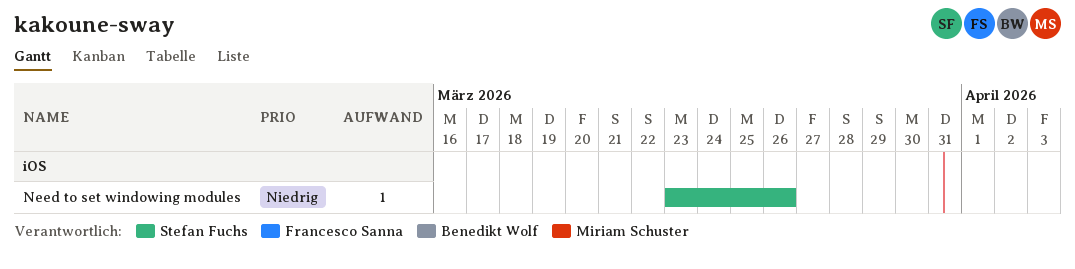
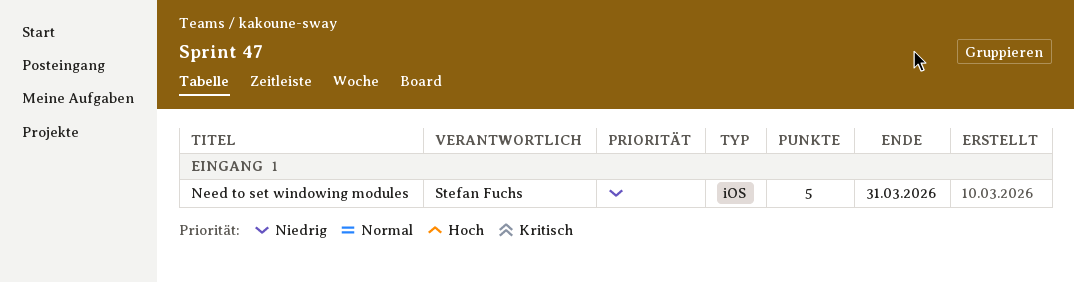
Need to set windowing modules, estimate: 1 -> 5
Need to set windowing modules, due: Mar 26 -> Mar 31

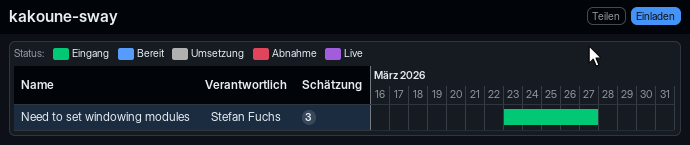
Need to set windowing modules, estimate: 5 -> 3
Need to set windowing modules, due: Mar 31 -> Mar 27

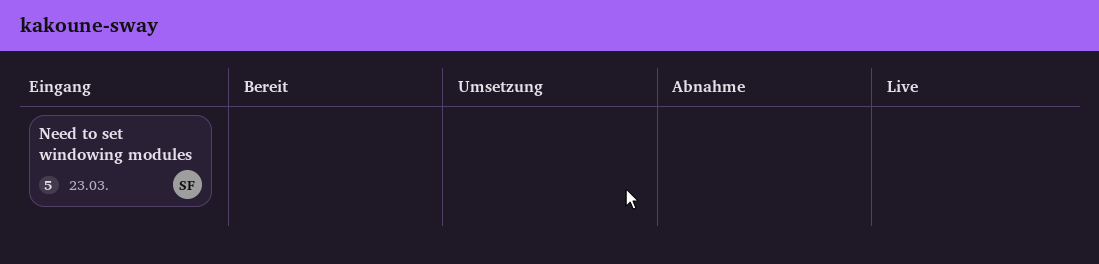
Need to set windowing modules, estimate: 3 -> 5
Need to set windowing modules, due: Mar 27 -> Mar 23

